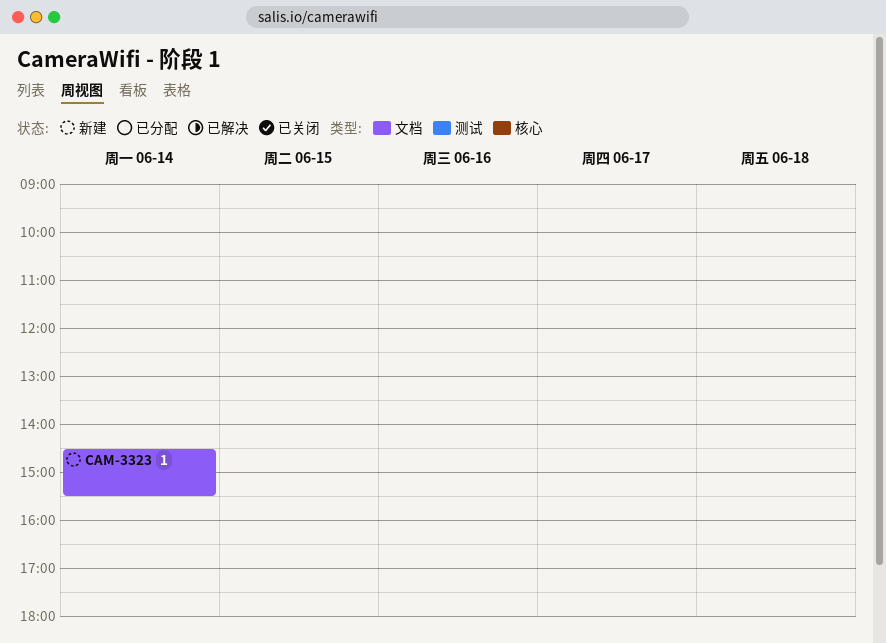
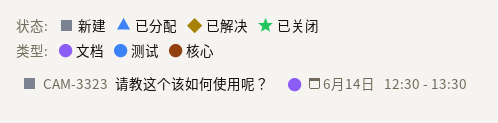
CAM-3323, begins: 14:30 -> 12:30
CAM-3323, ends: 15:30 -> 13:30

